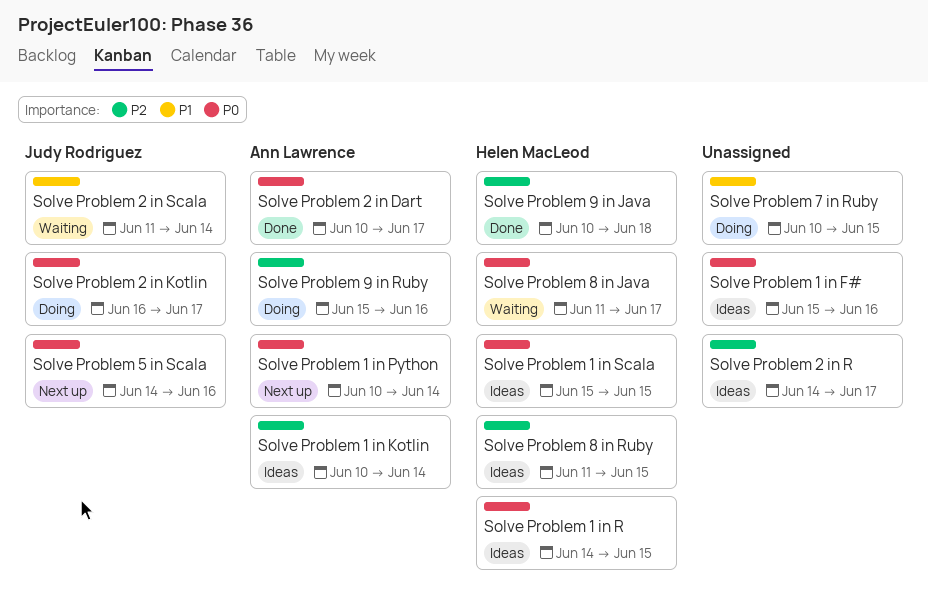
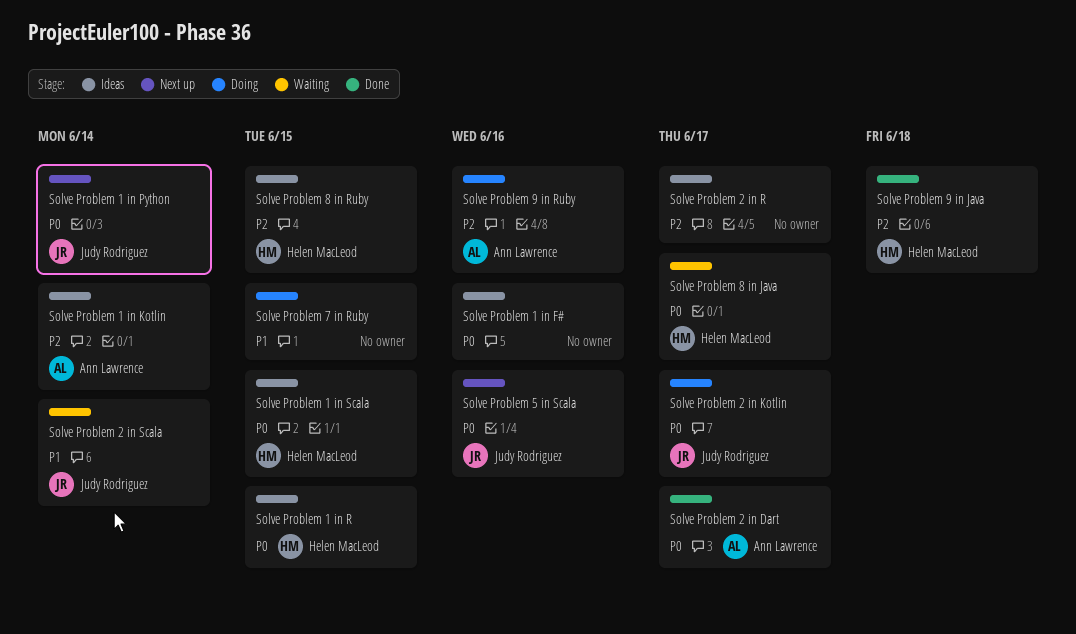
Solve Problem 1 in Python, owner: Ann Lawrence -> Judy Rodriguez

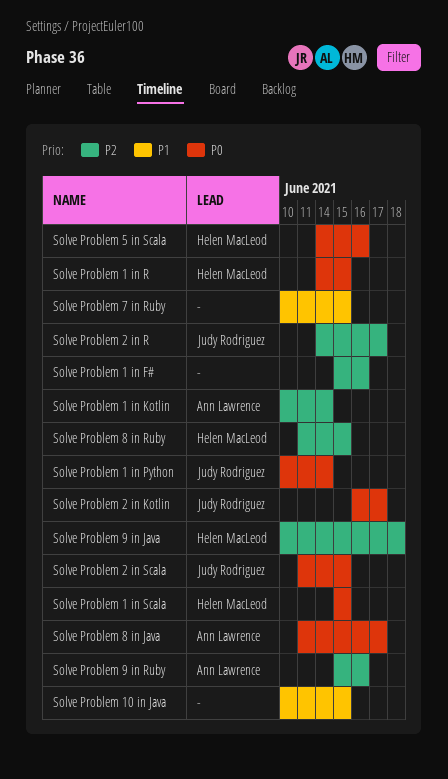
Solve Problem 1 in F#, priority: P0 -> P2
Solve Problem 10 in Java: none -> present
Solve Problem 2 in Dart: present -> none
Solve Problem 2 in R, owner: none -> Judy Rodriguez
Solve Problem 2 in Scala, priority: P1 -> P0
Solve Problem 2 in Scala, due: Jun 14 -> Jun 15
Solve Problem 5 in Scala, owner: Judy Rodriguez -> Helen MacLeod
Solve Problem 8 in Java, owner: Helen MacLeod -> Ann Lawrence

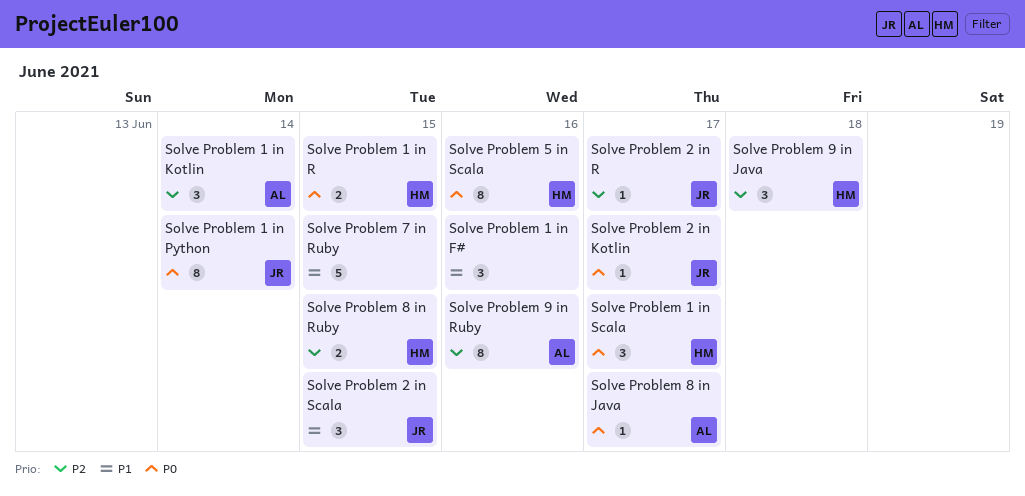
Solve Problem 1 in F#, priority: P2 -> P1
Solve Problem 1 in Scala, due: Jun 15 -> Jun 17
Solve Problem 10 in Java: present -> none
Solve Problem 2 in Scala, priority: P0 -> P1

